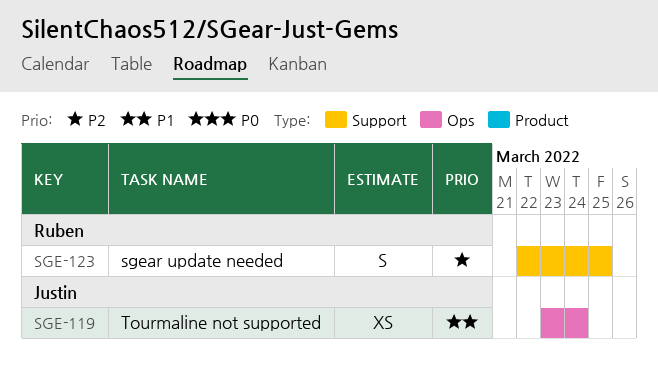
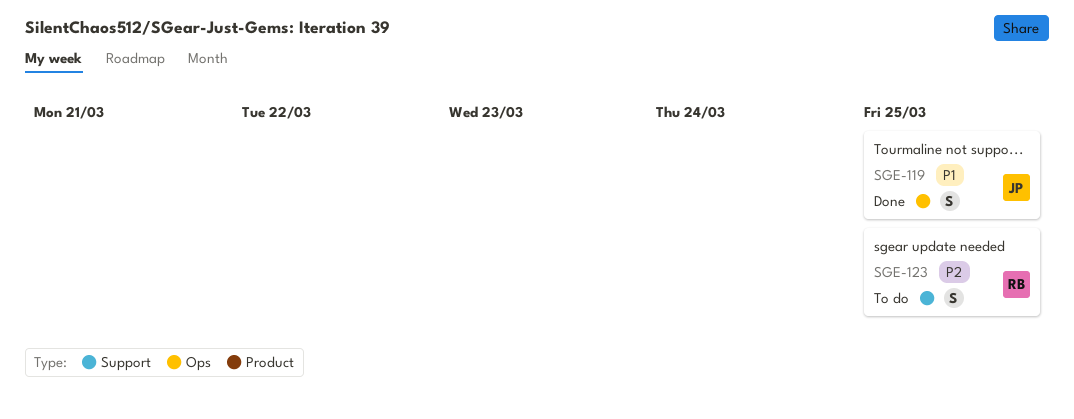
SGE-119, estimate: XS -> S
SGE-119, due: Mar 24 -> Mar 25

